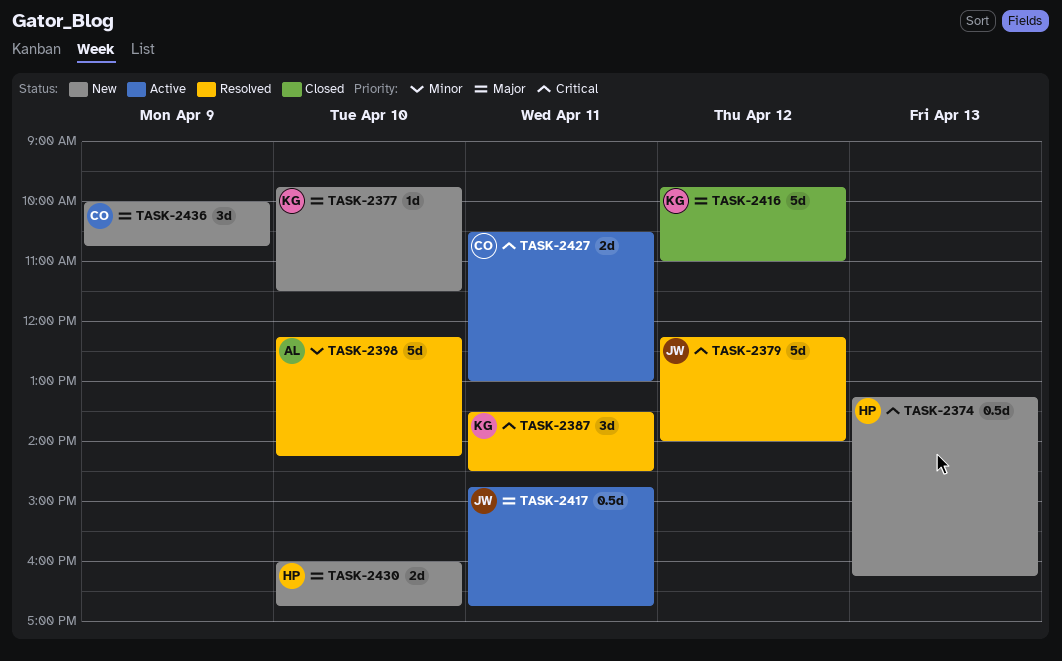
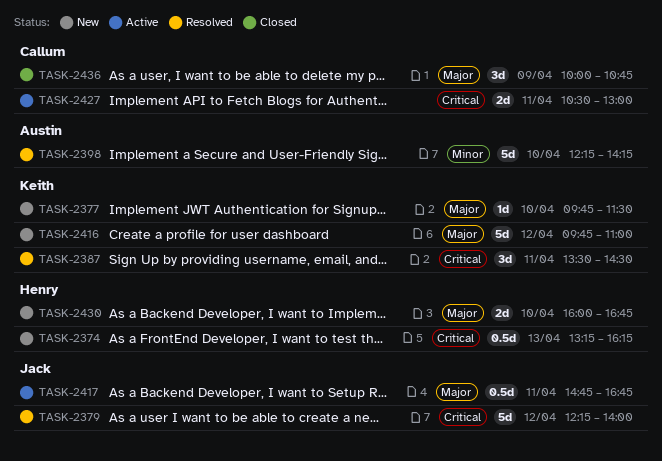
TASK-2416, status: Closed -> New
TASK-2436, status: New -> Closed

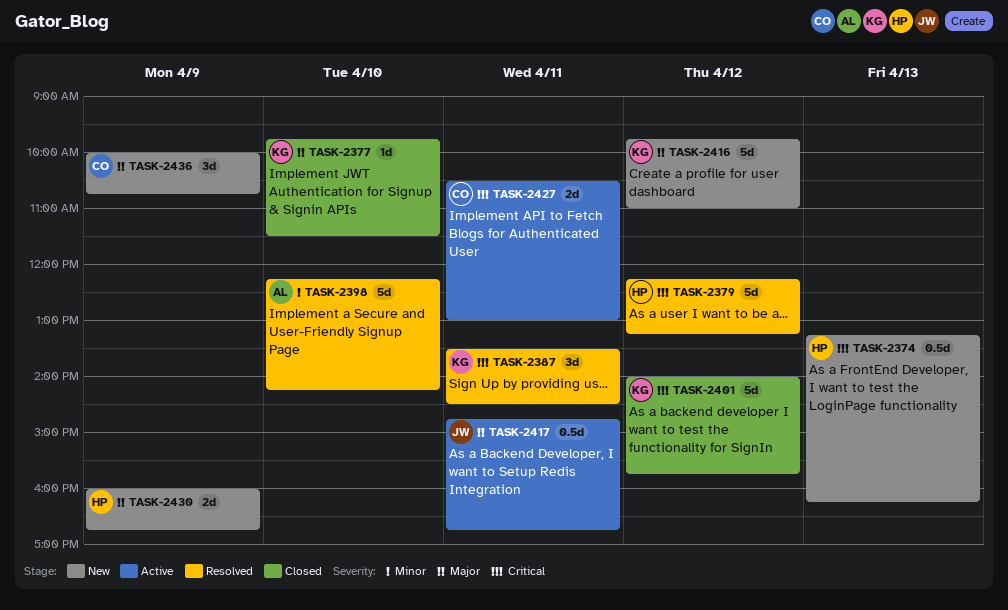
TASK-2377, status: New -> Closed
TASK-2379, owner: Jack -> Henry
TASK-2379, ends: 14:00 -> 13:15
TASK-2401: none -> present
TASK-2430, day: Apr 10 -> Apr 9
TASK-2436, status: Closed -> New

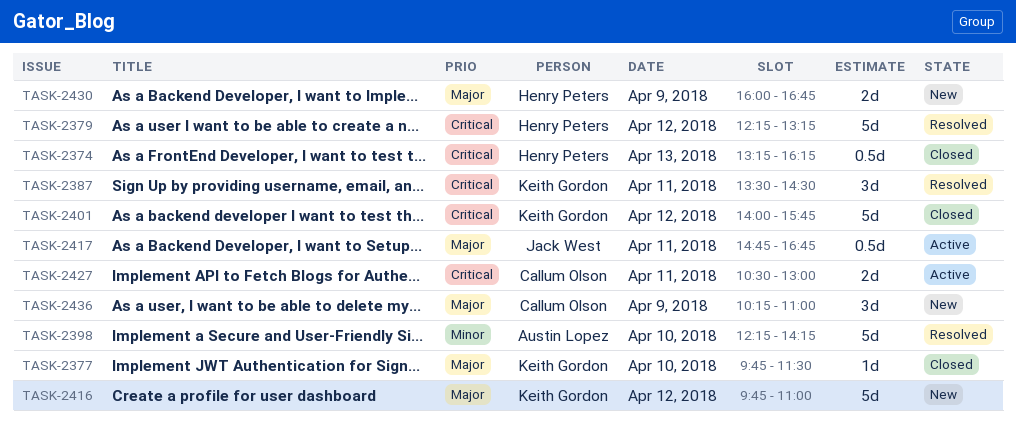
TASK-2374, status: New -> Closed
TASK-2436, begins: 10:00 -> 10:15
TASK-2436, ends: 10:45 -> 11:00

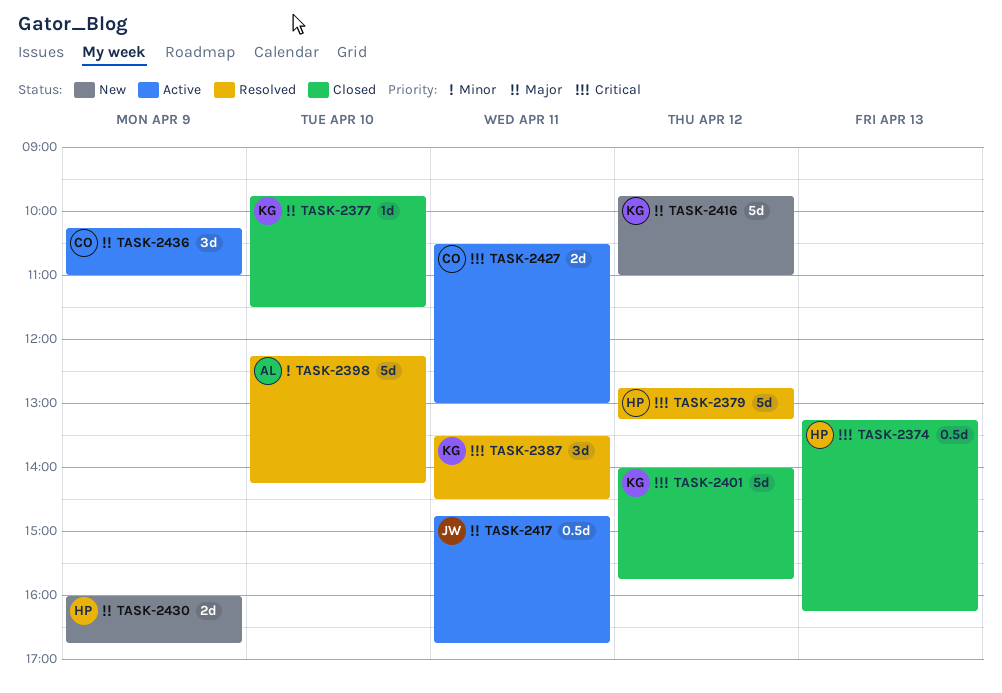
TASK-2379, begins: 12:15 -> 12:45
TASK-2436, status: New -> Active

